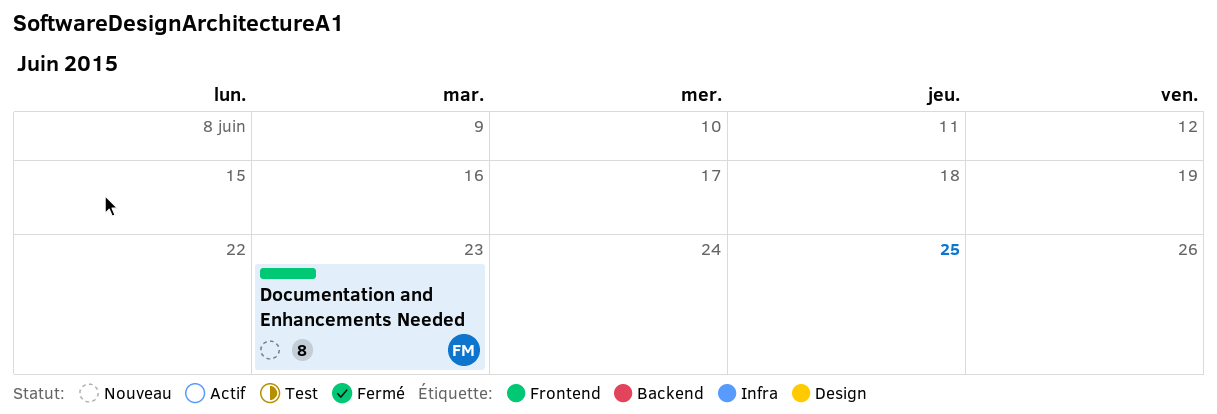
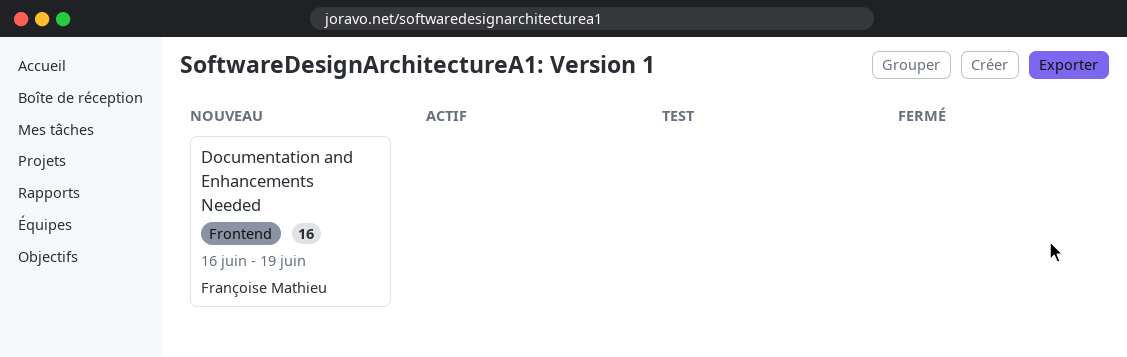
Documentation and Enhancements Needed, estimate: 8 -> 16
Documentation and Enhancements Needed, due: Jun 23 -> Jun 19

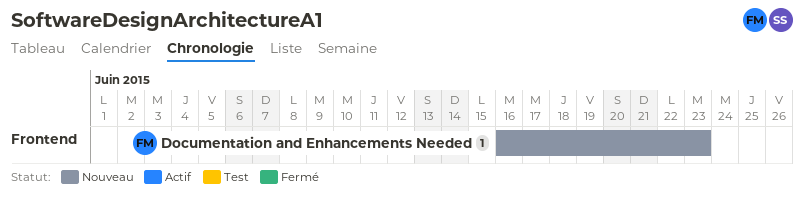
Documentation and Enhancements Needed, estimate: 16 -> 1
Documentation and Enhancements Needed, due: Jun 19 -> Jun 23

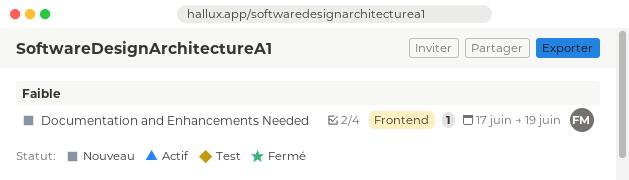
Documentation and Enhancements Needed, start: Jun 16 -> Jun 17
Documentation and Enhancements Needed, due: Jun 23 -> Jun 19

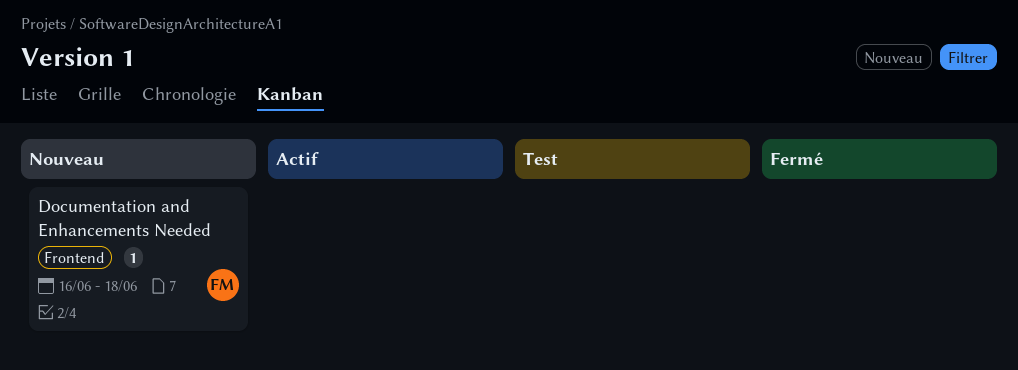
Documentation and Enhancements Needed, start: Jun 17 -> Jun 16
Documentation and Enhancements Needed, due: Jun 19 -> Jun 18

